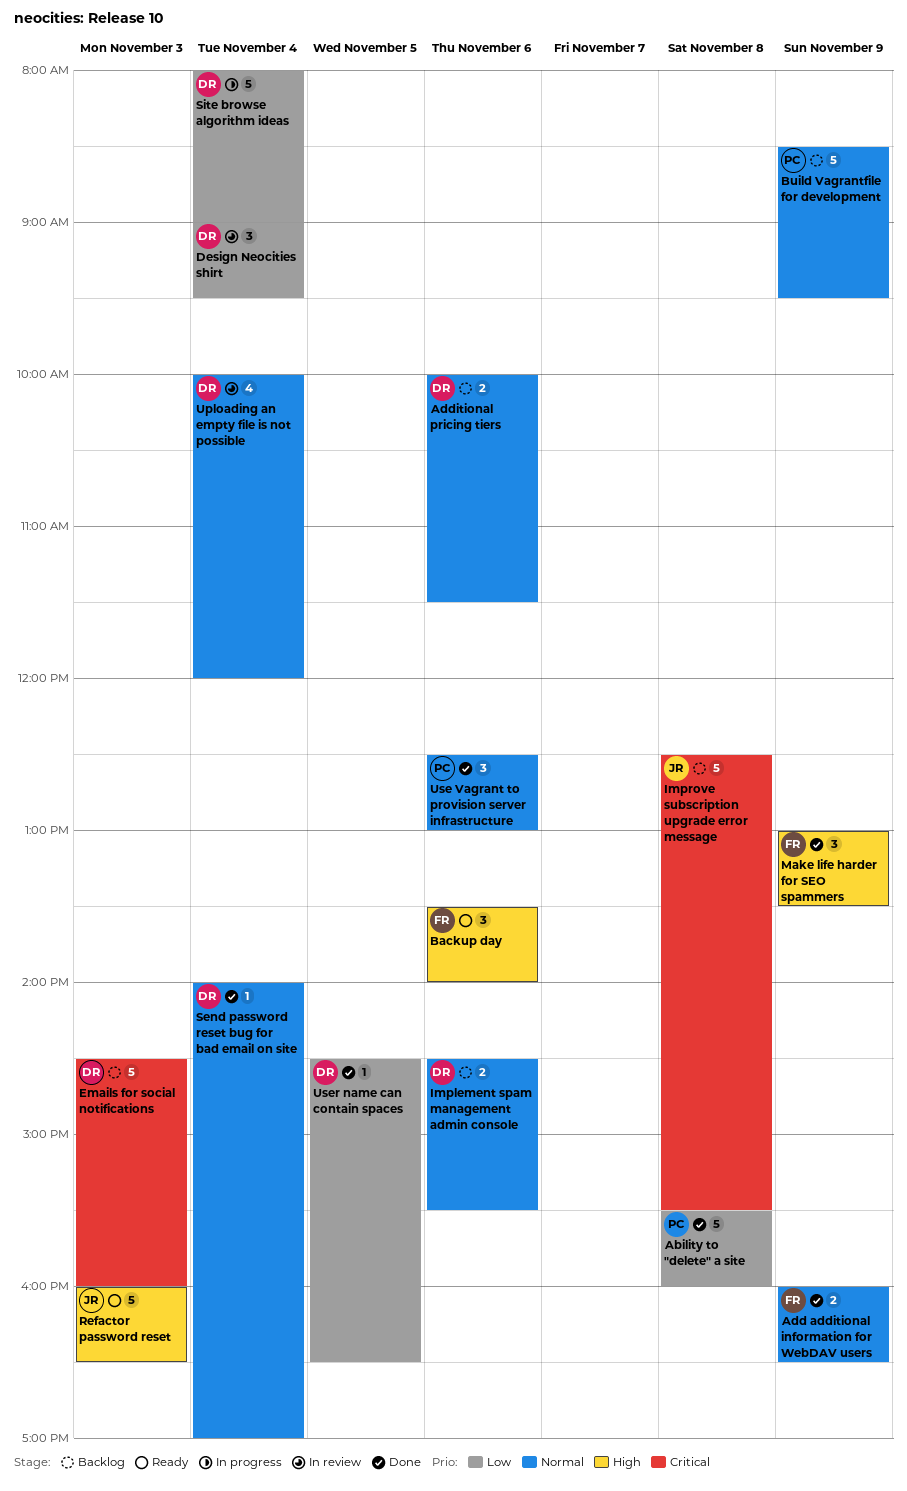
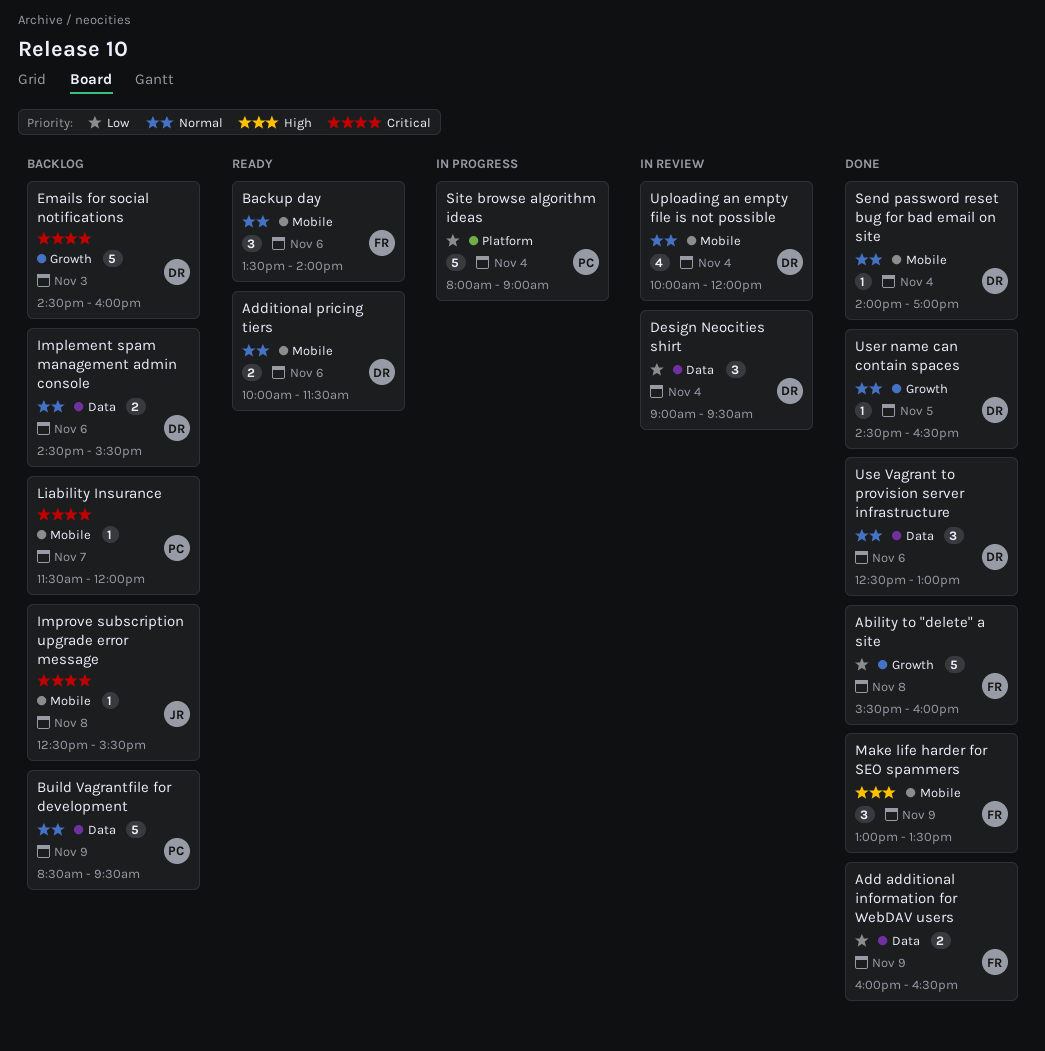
Ability to "delete" a site, owner: PC -> FR
Add additional information for WebDAV users, priority: Normal -> Low
Additional pricing tiers, status: Backlog -> Ready
Backup day, priority: High -> Normal
Improve subscription upgrade error message, estimate: 5 -> 1
Liability Insurance: none -> present
Refactor password reset: present -> none
Site browse algorithm ideas, owner: DR -> PC
Use Vagrant to provision server infrastructure, owner: PC -> DR
User name can contain spaces, priority: Low -> Normal

